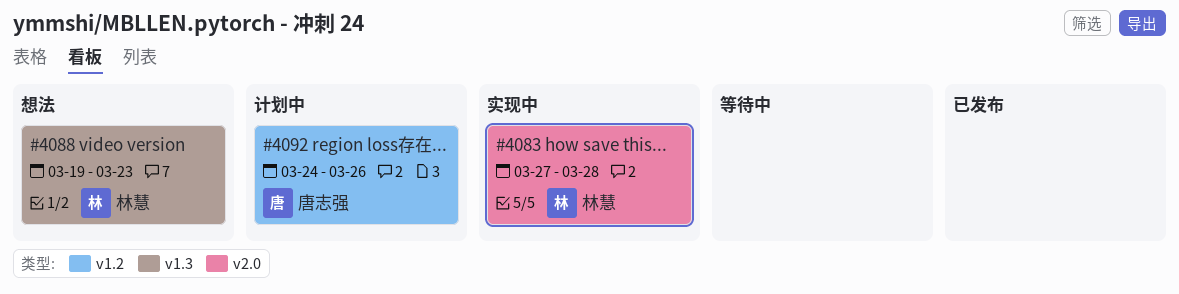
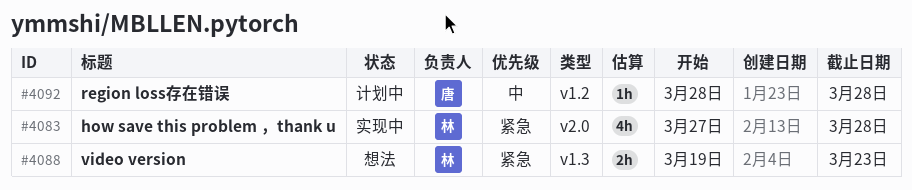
#4092, start: Mar 24 -> Mar 28
#4092, due: Mar 26 -> Mar 28

